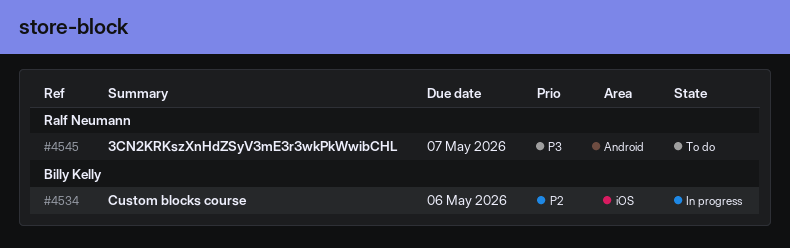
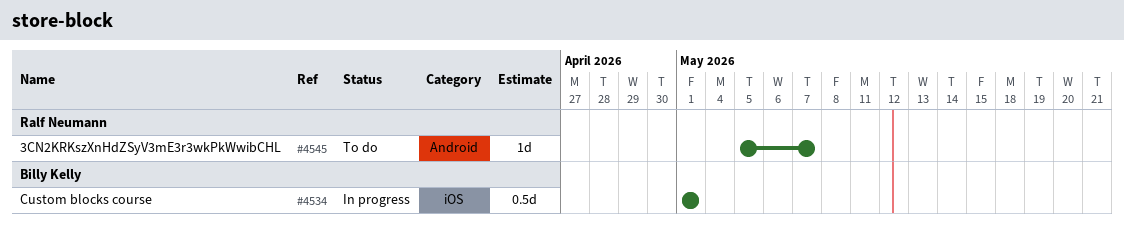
#4534, due: May 6 -> May 1

